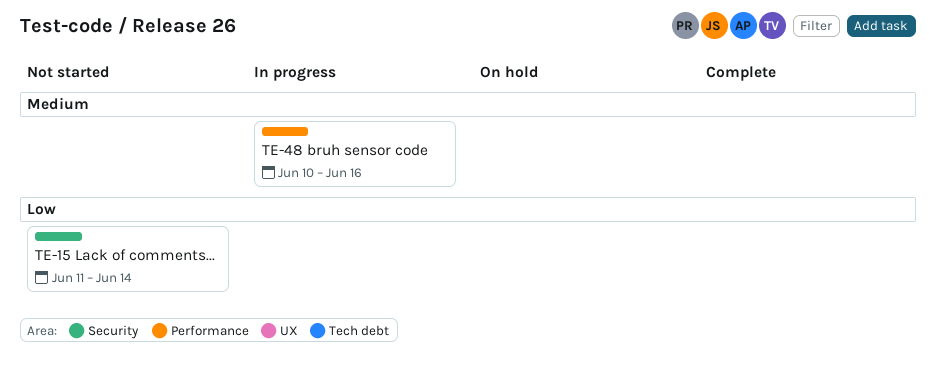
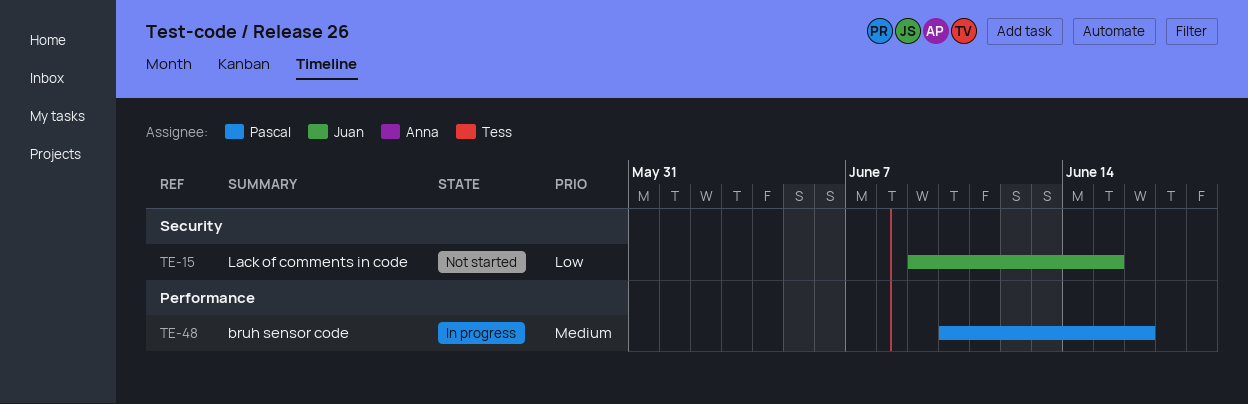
TE-15, start: Jun 11 -> Jun 9
TE-15, due: Jun 14 -> Jun 15

